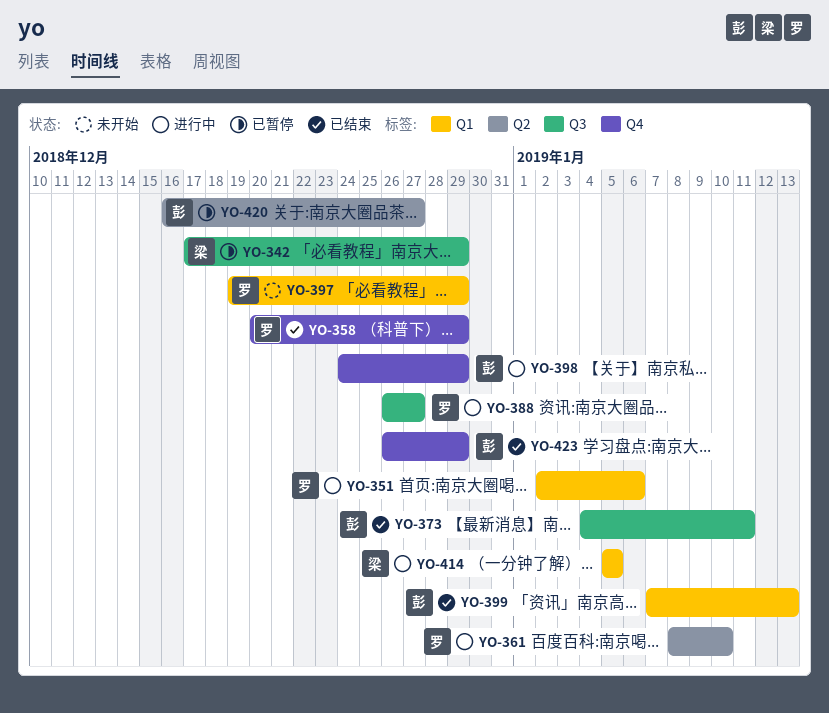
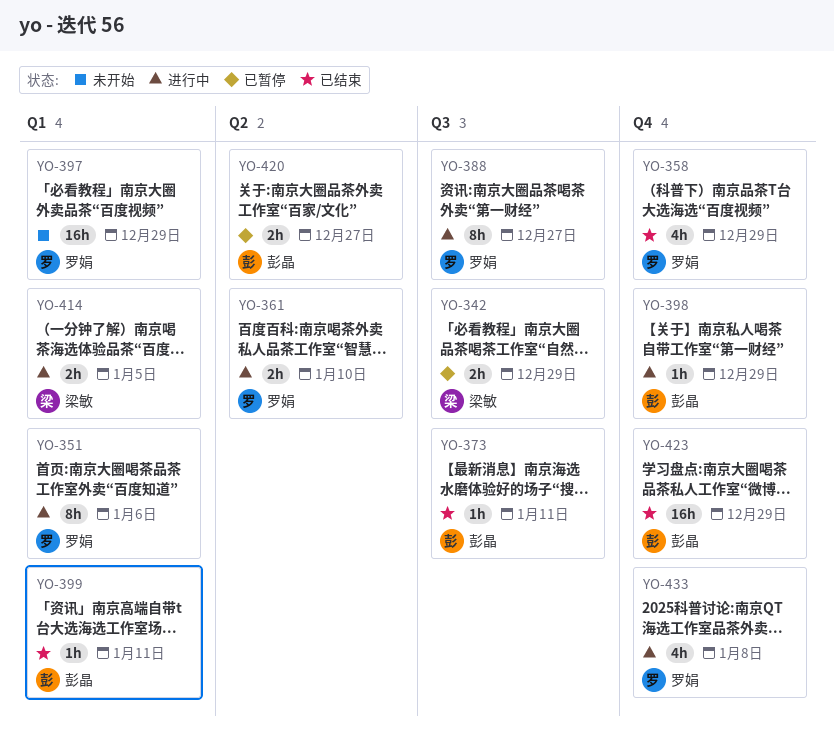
YO-399, due: Jan 13 -> Jan 11
YO-433: none -> present

